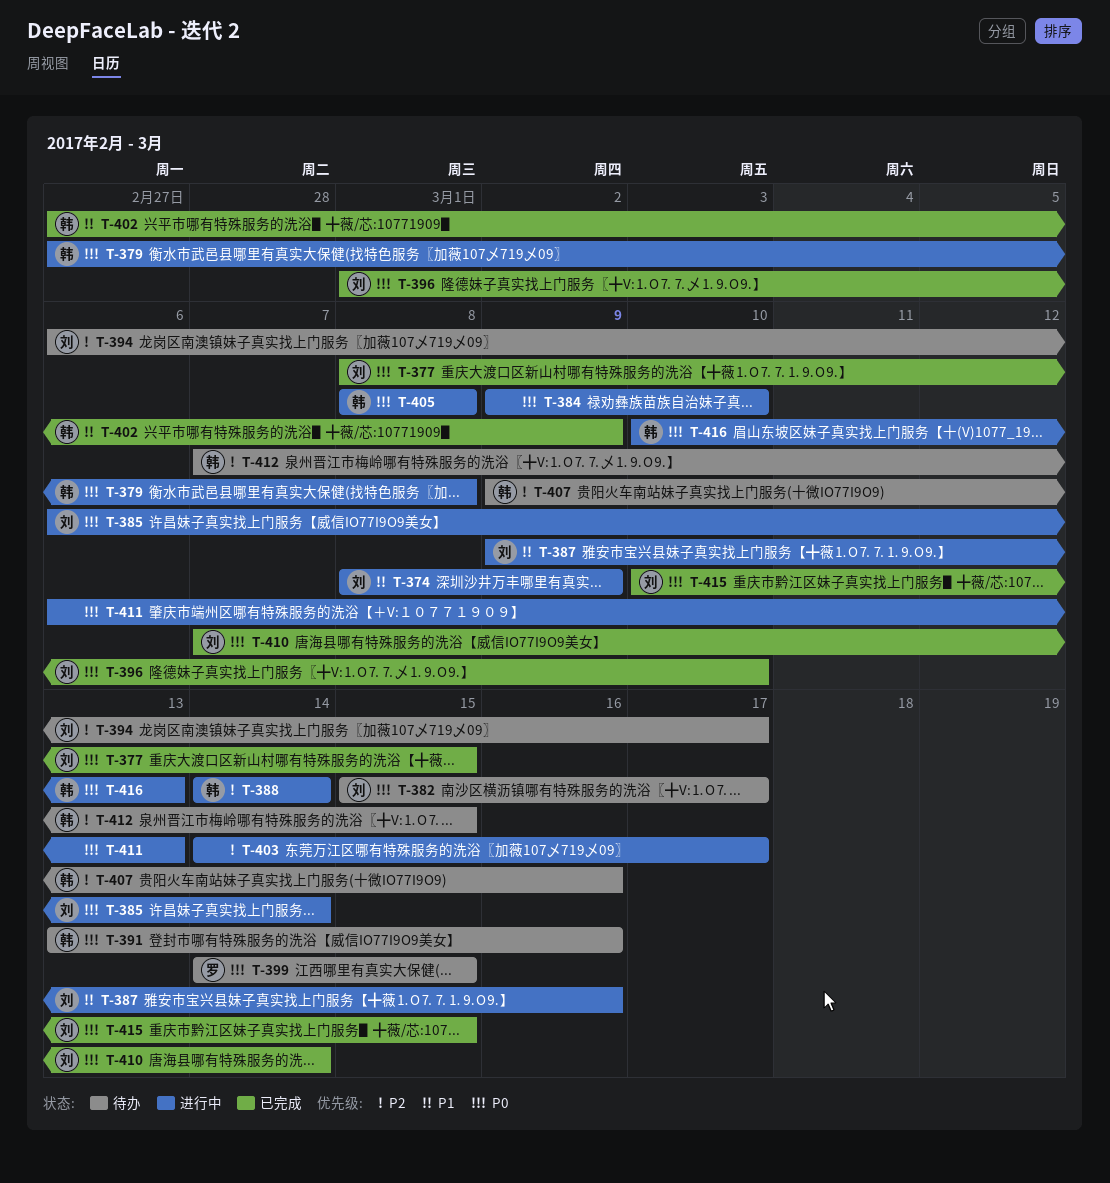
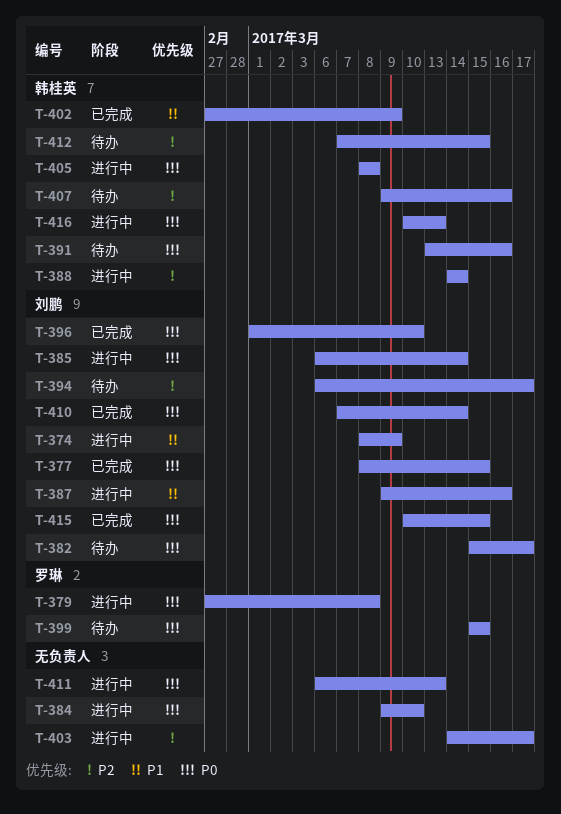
T-379, owner: 韩桂英 -> 罗琳
T-399, start: Mar 14 -> Mar 15

